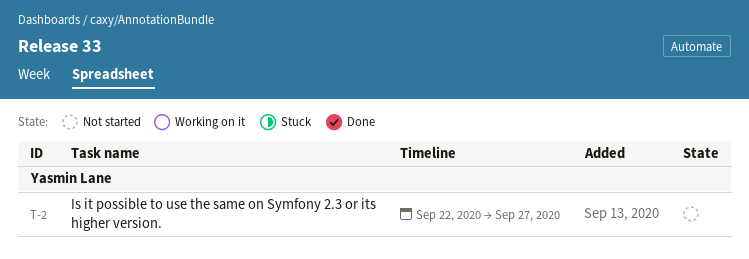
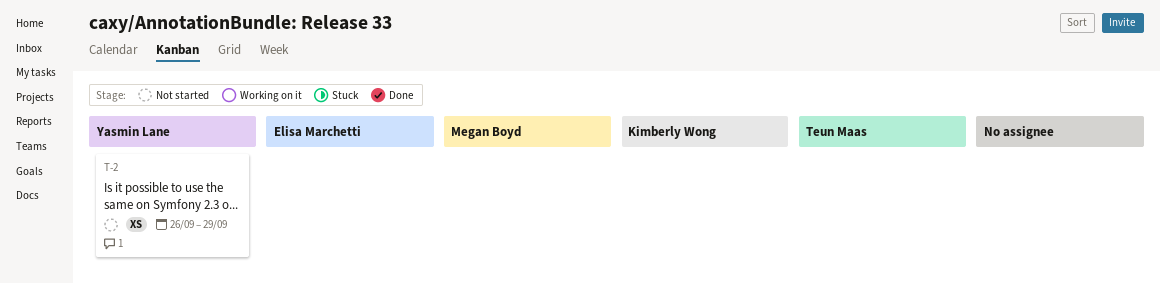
T-2, start: Sep 22 -> Sep 26
T-2, due: Sep 27 -> Sep 29

